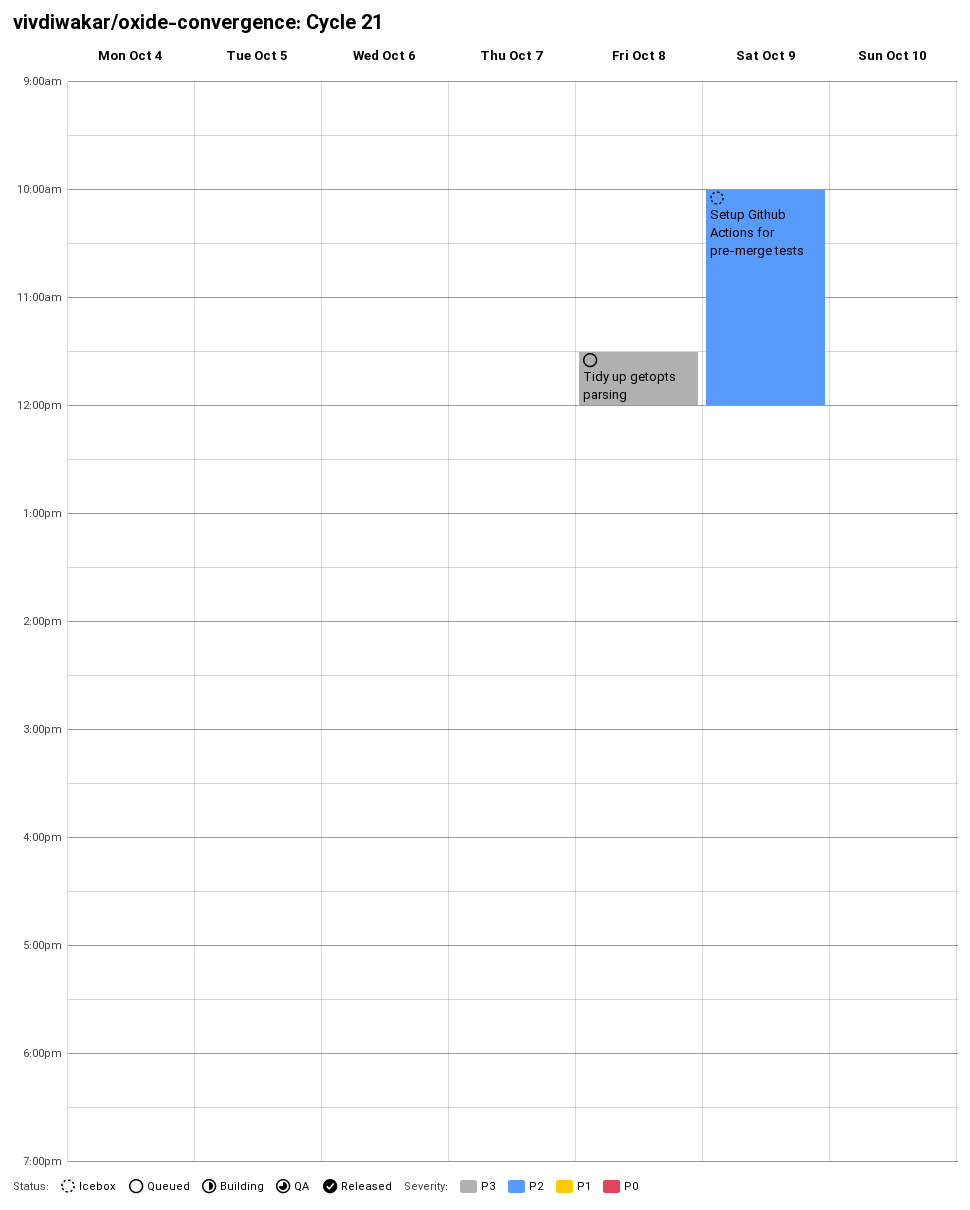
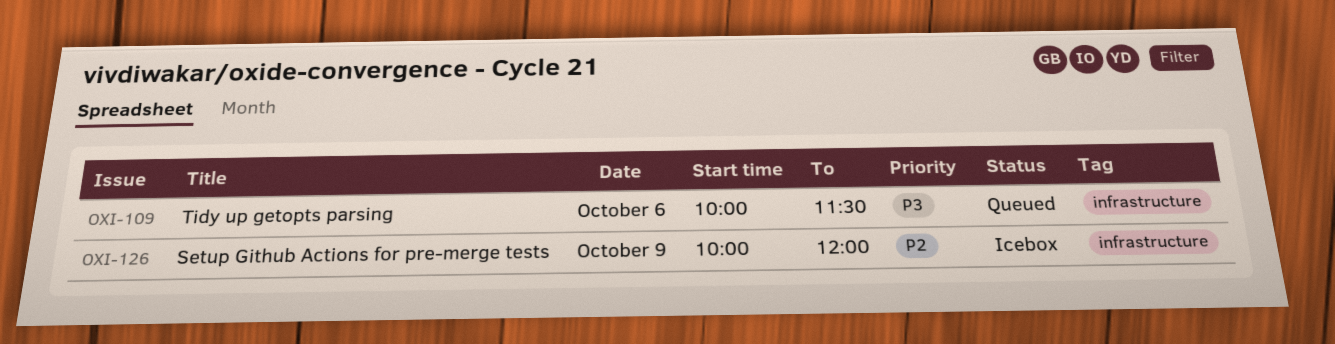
Tidy up getopts parsing, day: Oct 8 -> Oct 6
Tidy up getopts parsing, begins: 11:30 -> 10:00
Tidy up getopts parsing, ends: 12:00 -> 11:30

